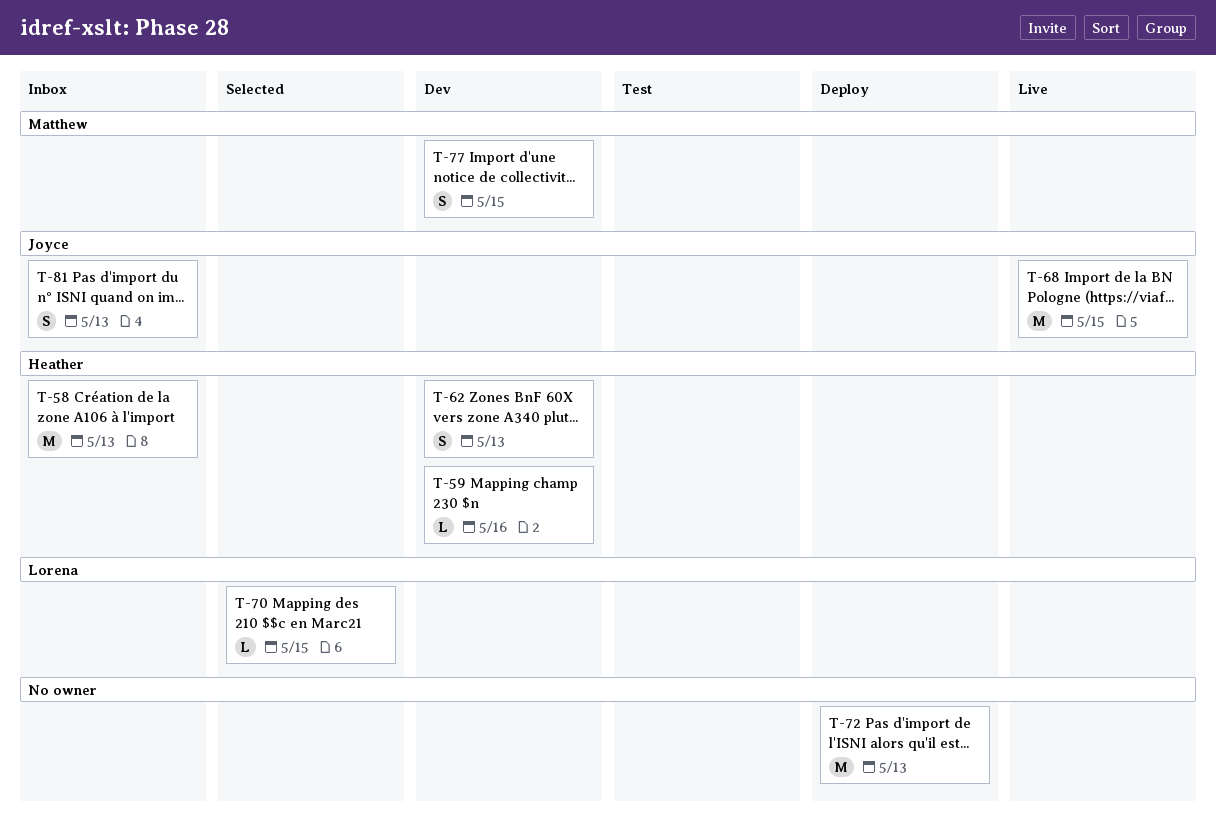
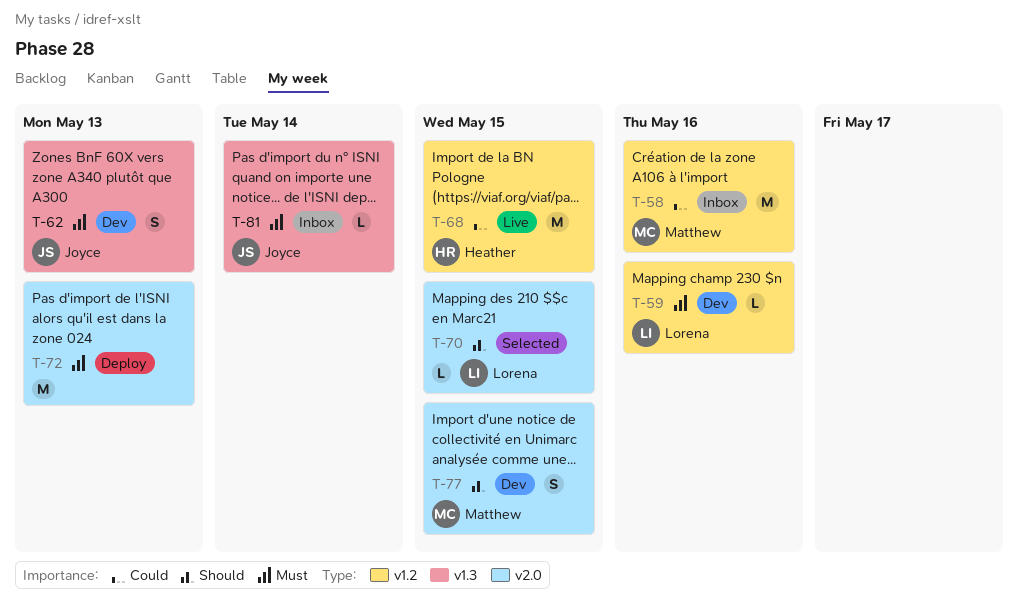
T-58, owner: Heather -> Matthew
T-58, due: May 13 -> May 16
T-59, owner: Heather -> Lorena
T-62, owner: Heather -> Joyce
T-68, owner: Joyce -> Heather
T-81, estimate: S -> L
T-81, due: May 13 -> May 14

